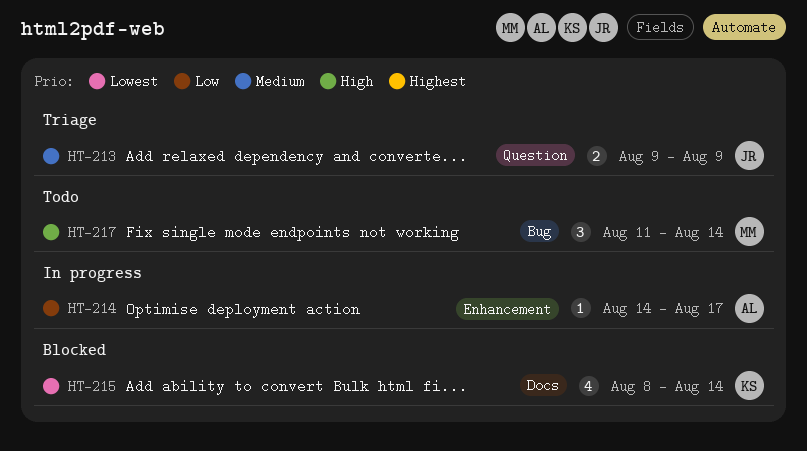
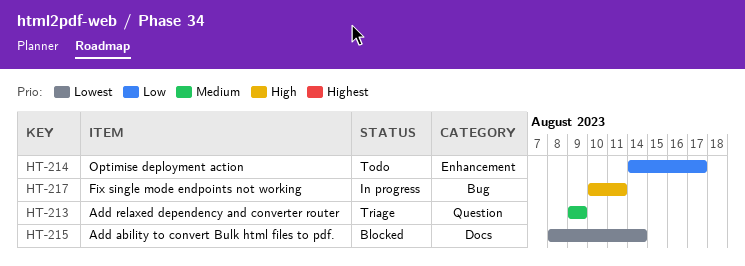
HT-214, status: In progress -> Todo
HT-217, status: Todo -> In progress
HT-217, start: Aug 11 -> Aug 10
HT-217, due: Aug 14 -> Aug 11

